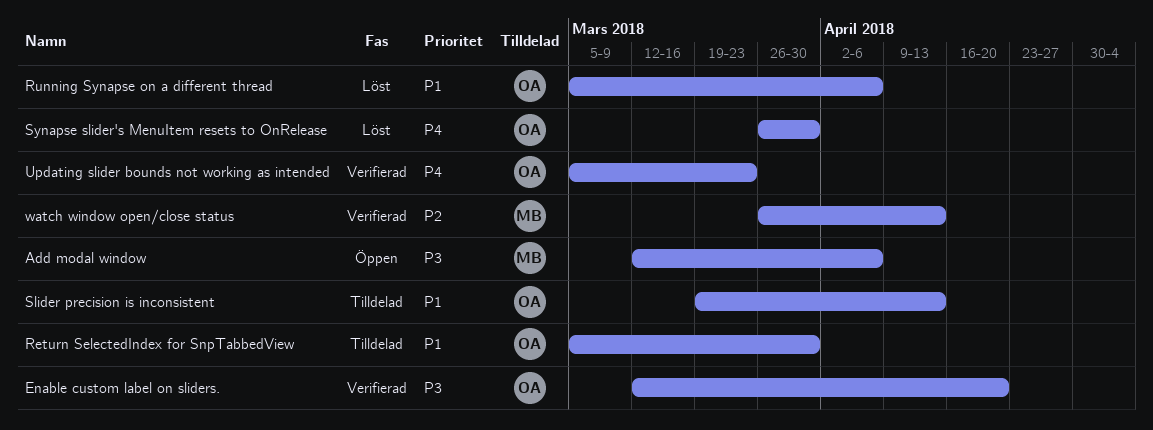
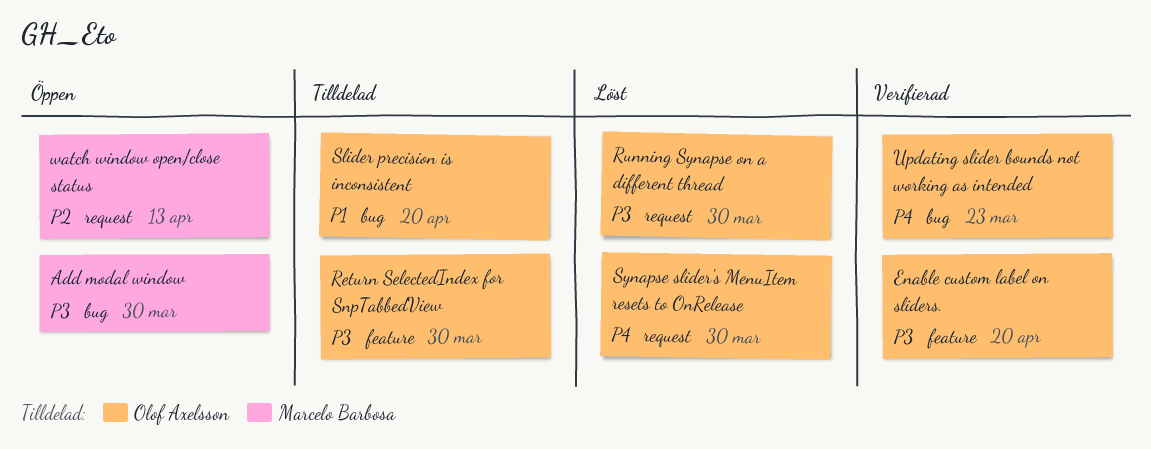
Add modal window, due: Apr 6 -> Mar 30
Return SelectedIndex for SnpTabbedView, priority: P1 -> P3
Running Synapse on a different thread, priority: P1 -> P3
Running Synapse on a different thread, due: Apr 6 -> Mar 30
Slider precision is inconsistent, due: Apr 13 -> Apr 20
watch window open/close status, status: Verifierad -> Öppen

